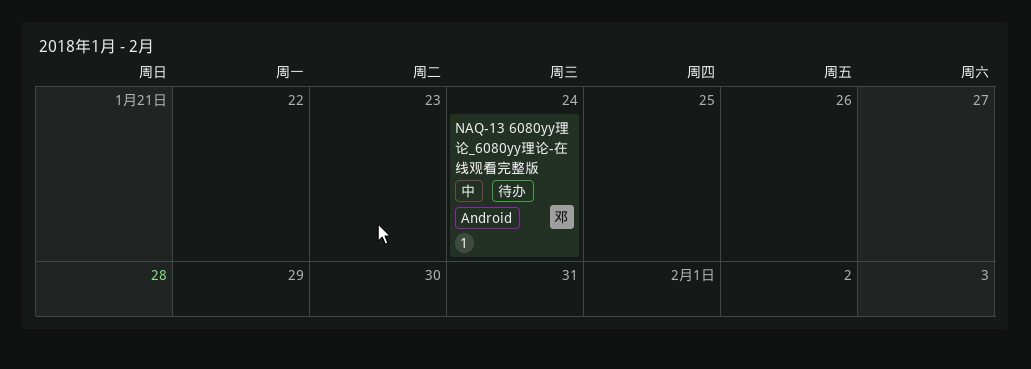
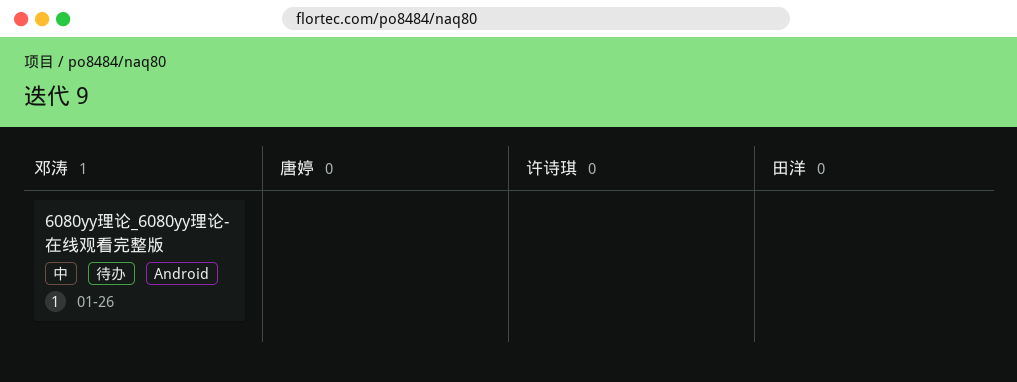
6080yy理论_6080yy理论-在线观看完整版, due: Jan 24 -> Jan 26

